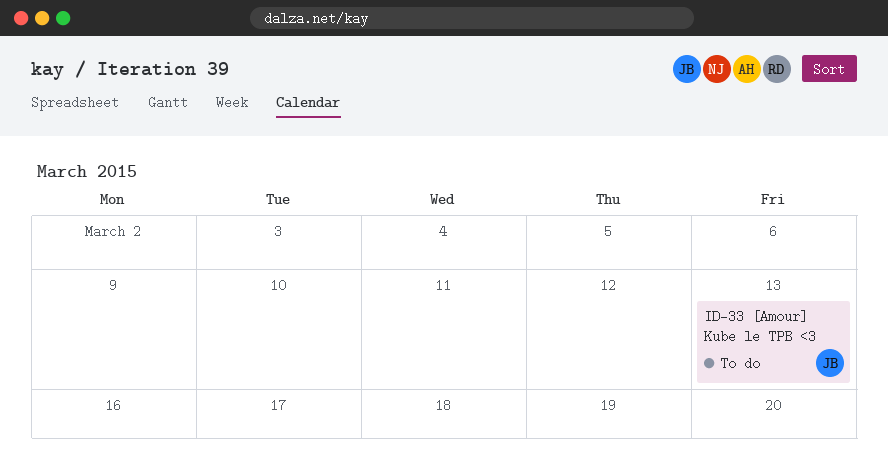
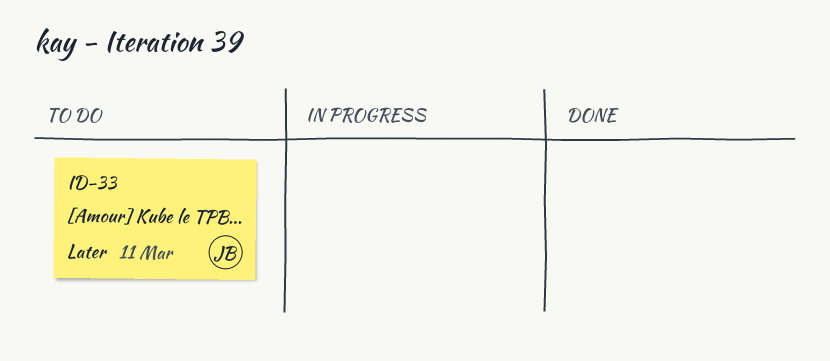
ID-33, due: Mar 13 -> Mar 11

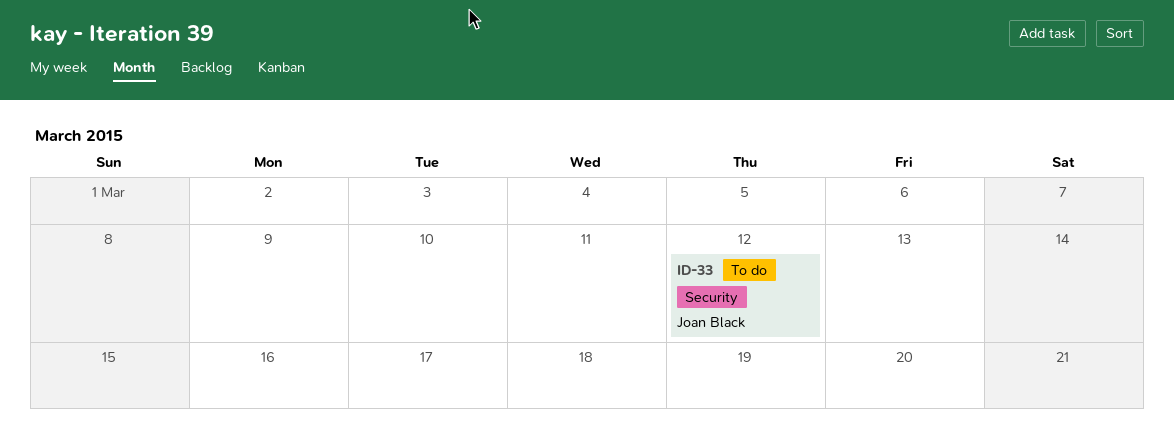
ID-33, due: Mar 11 -> Mar 12

